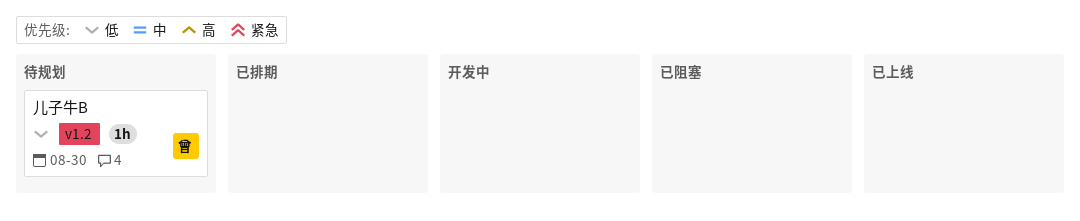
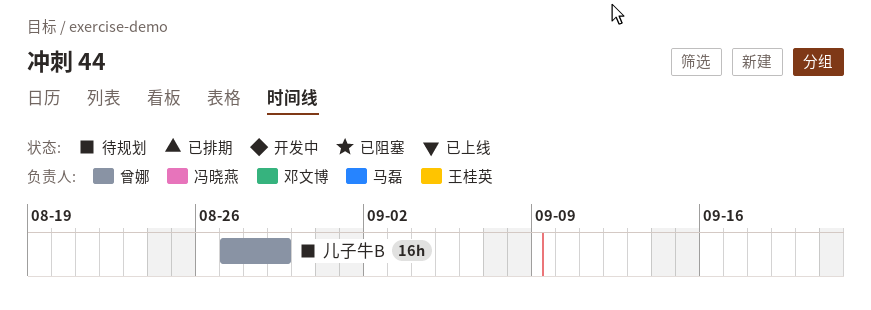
儿子牛B, estimate: 1h -> 16h
儿子牛B, due: Aug 30 -> Aug 29

